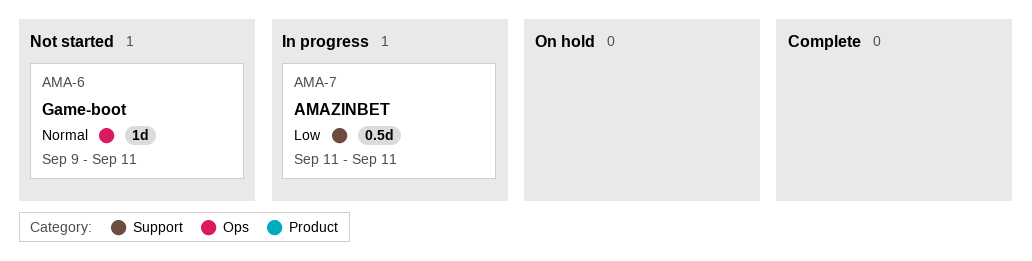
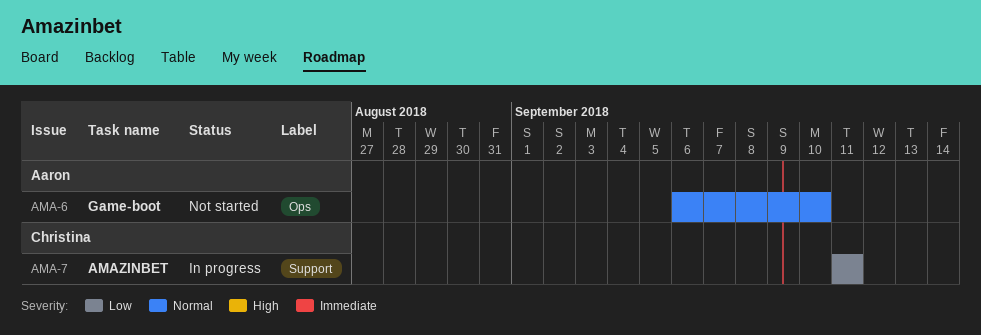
AMA-6, start: Sep 9 -> Sep 6
AMA-6, due: Sep 11 -> Sep 10

